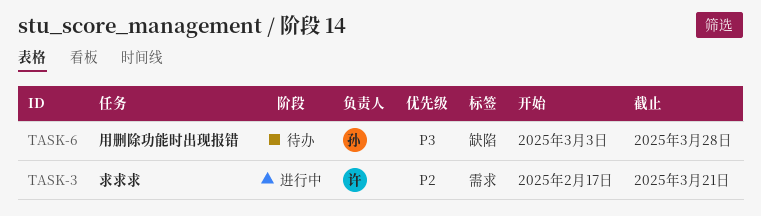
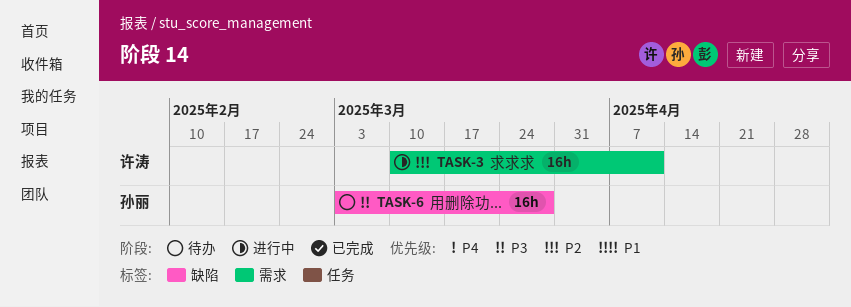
TASK-3, start: Feb 17 -> Mar 10
TASK-3, due: Mar 21 -> Apr 11

